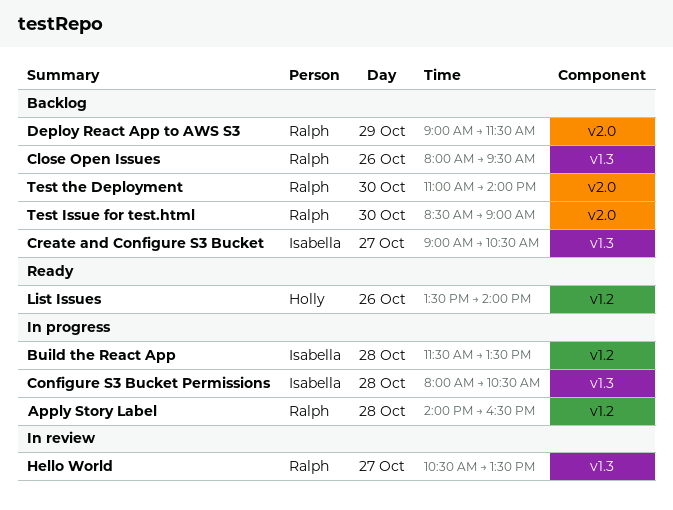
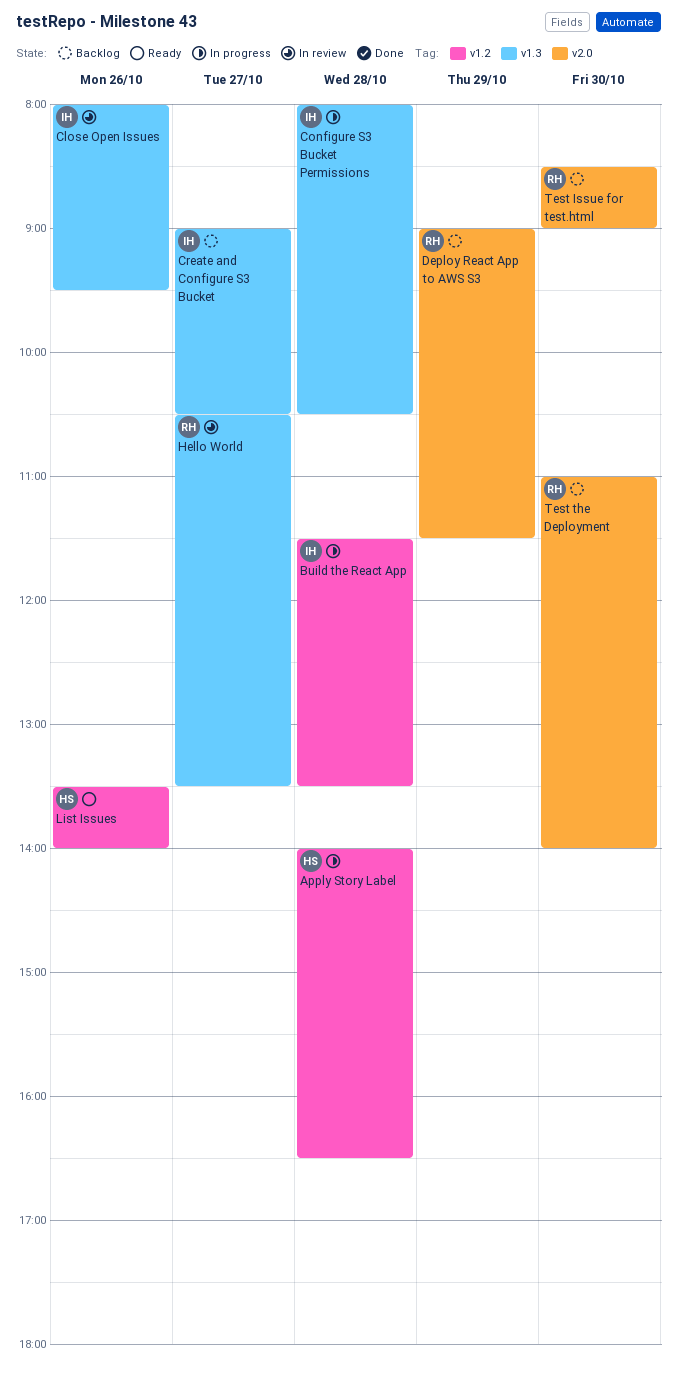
Apply Story Label, owner: Ralph -> Holly
Close Open Issues, status: Backlog -> In review
Close Open Issues, owner: Ralph -> Isabella

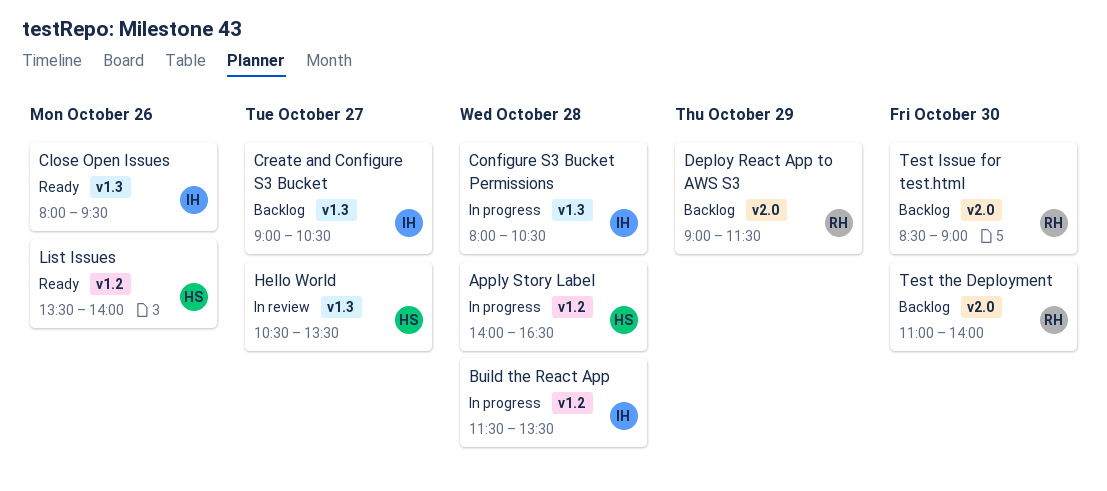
Close Open Issues, status: In review -> Ready
Hello World, owner: RH -> HS

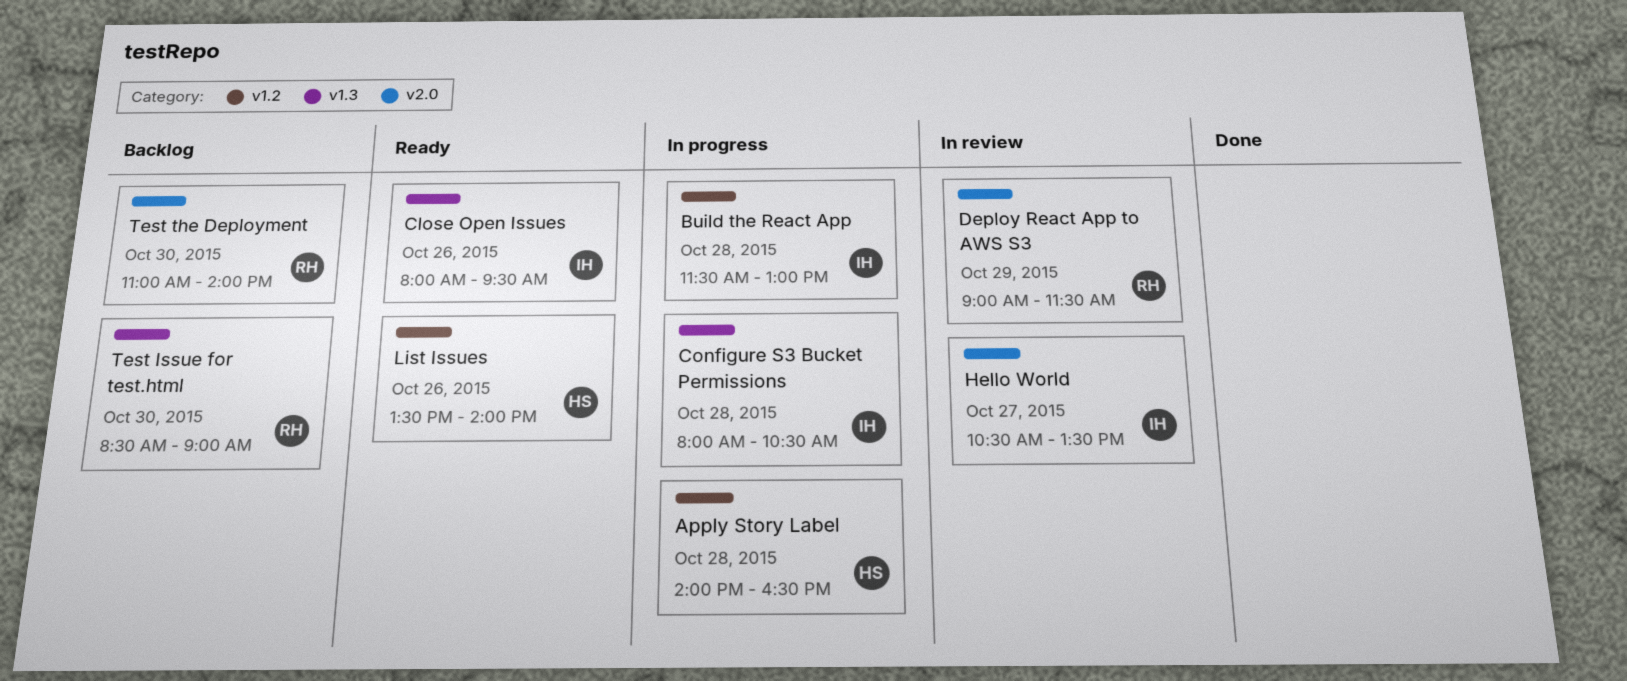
Build the React App, ends: 13:30 -> 13:00
Create and Configure S3 Bucket: present -> none
Deploy React App to AWS S3, status: Backlog -> In review
Hello World, owner: HS -> IH
Hello World, label: v1.3 -> v2.0
Test Issue for test.html, label: v2.0 -> v1.3

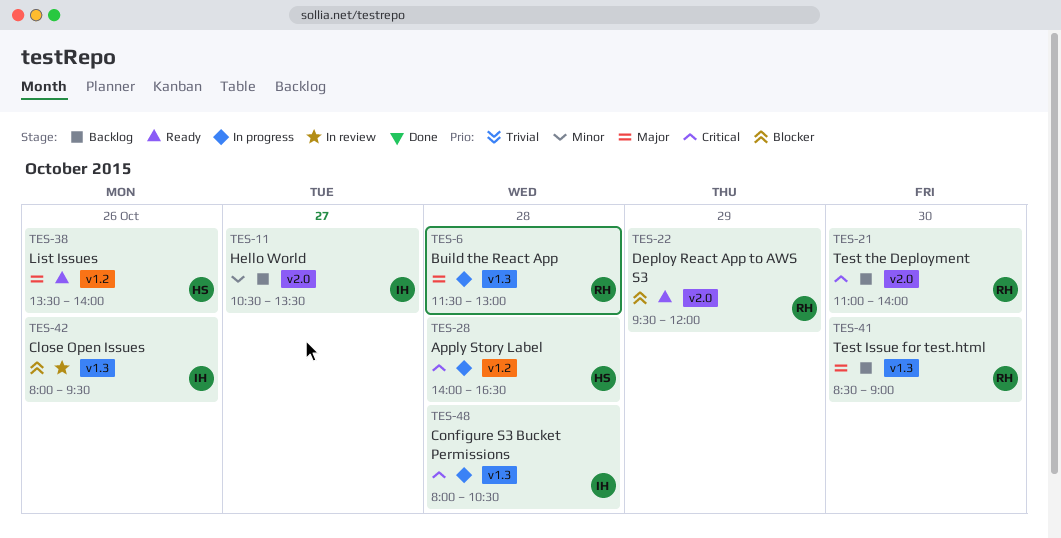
Build the React App, owner: IH -> RH
Build the React App, label: v1.2 -> v1.3
Close Open Issues, status: Ready -> In review
Deploy React App to AWS S3, status: In review -> Ready
Deploy React App to AWS S3, begins: 09:00 -> 09:30
Deploy React App to AWS S3, ends: 11:30 -> 12:00
Hello World, status: In review -> Backlog

